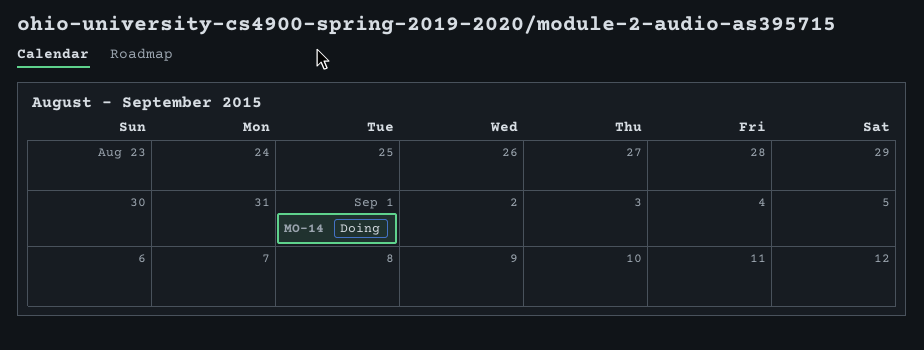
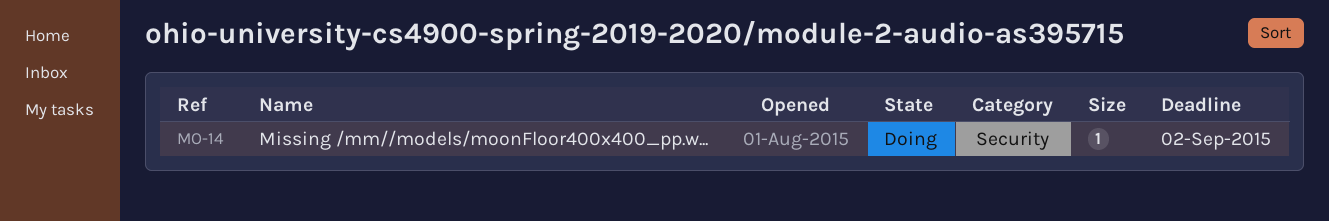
MO-14, due: Sep 1 -> Sep 2

